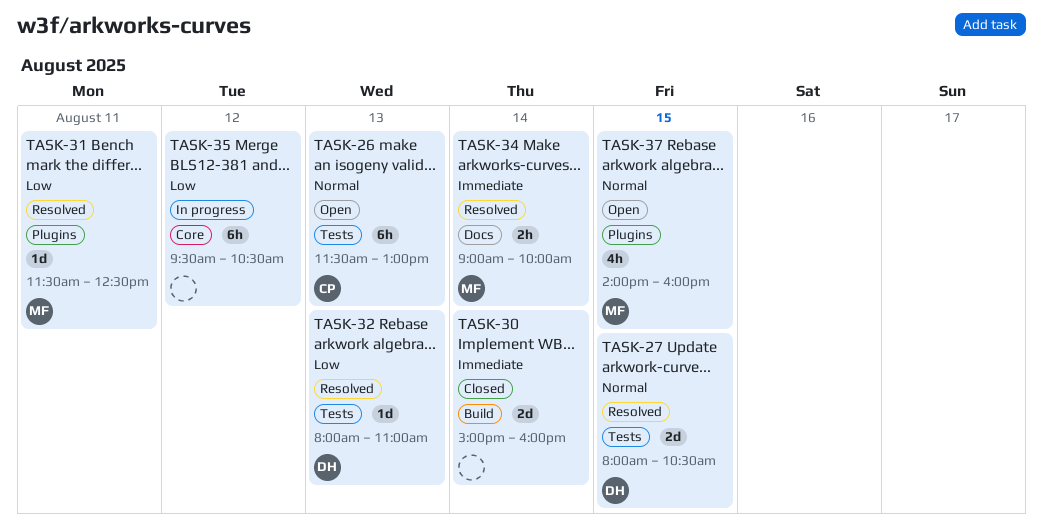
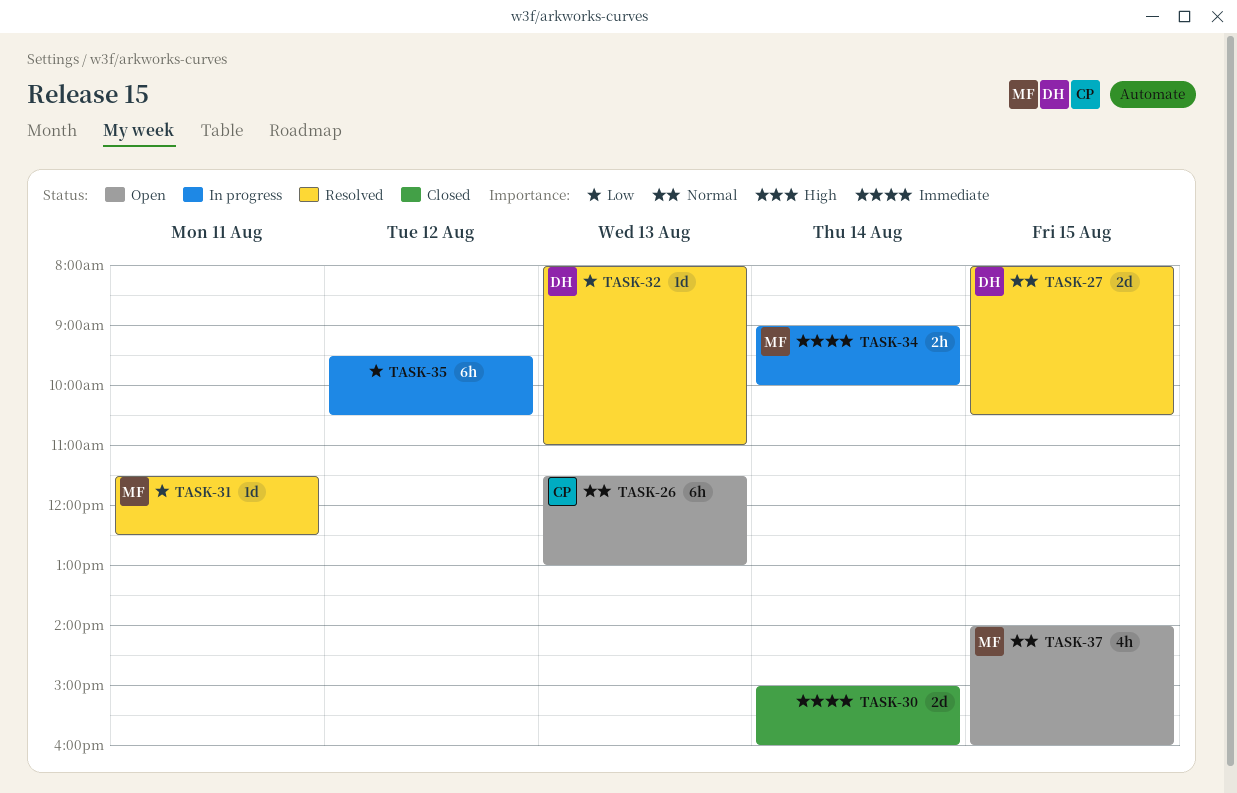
TASK-34, status: Resolved -> In progress

